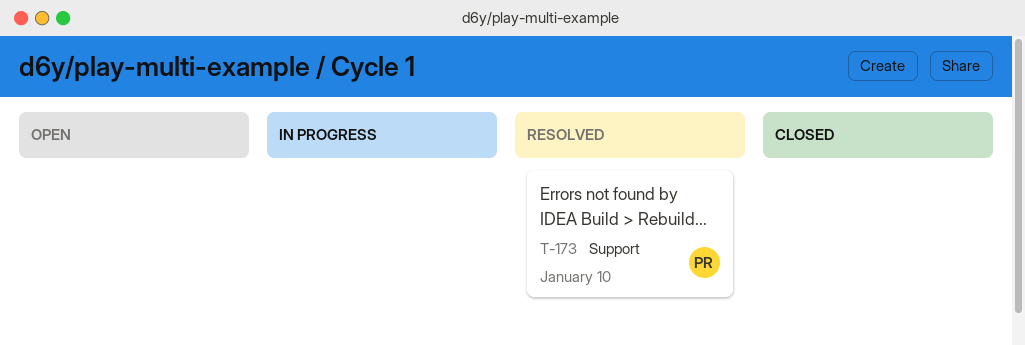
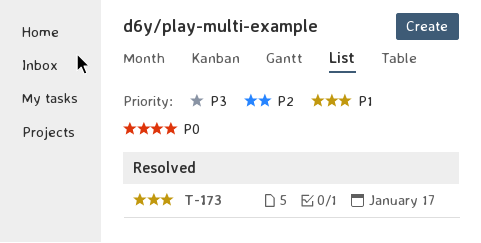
T-173, due: Jan 10 -> Jan 17

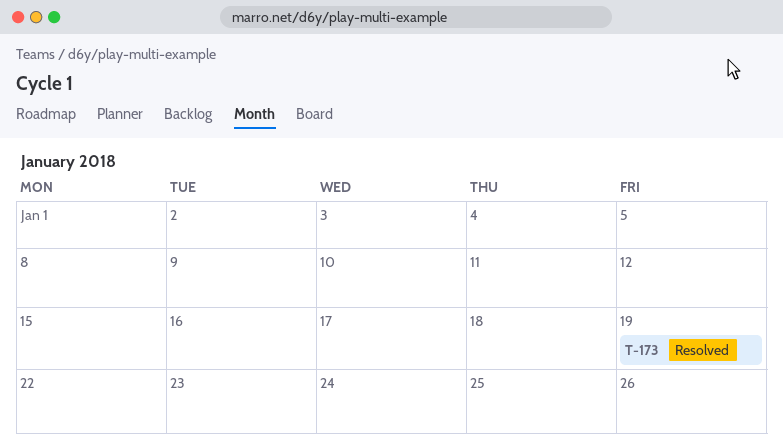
T-173, due: Jan 17 -> Jan 19

